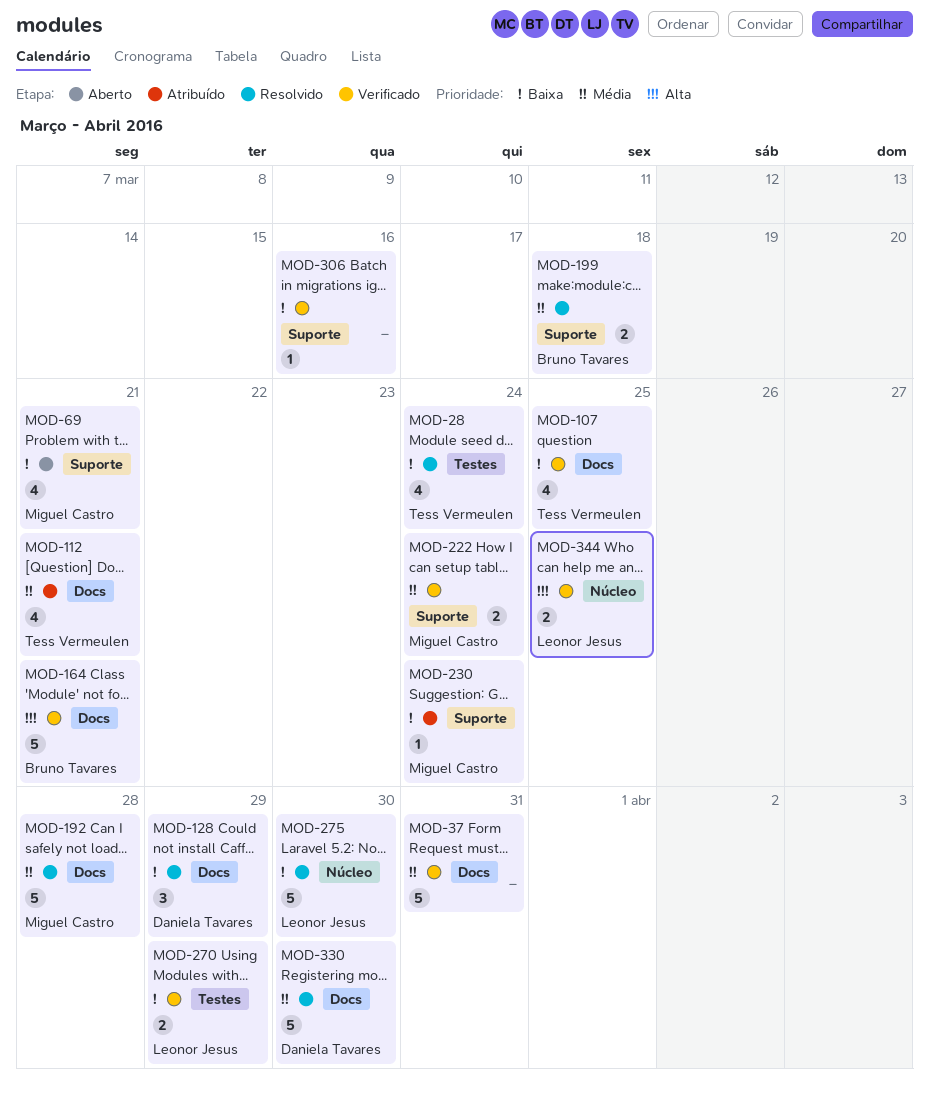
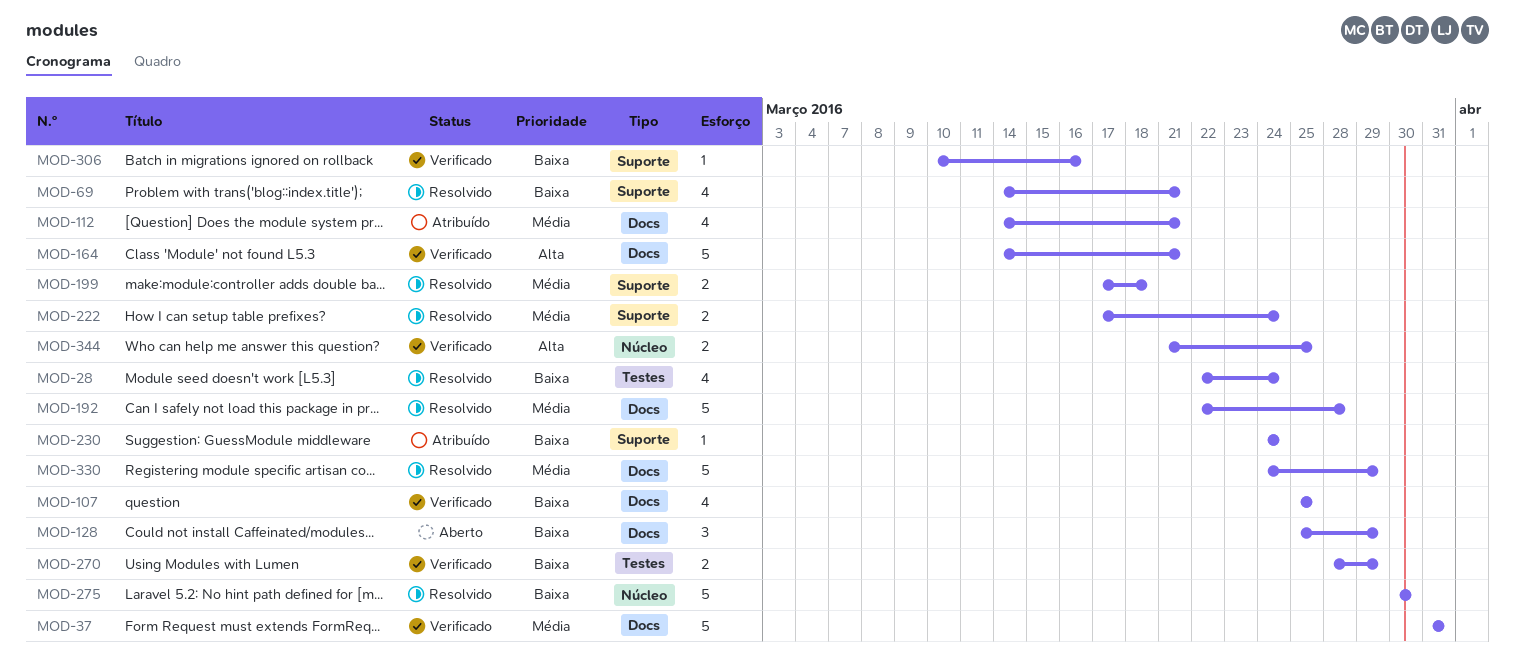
MOD-69, status: Aberto -> Resolvido
MOD-128, status: Resolvido -> Aberto
MOD-222, status: Verificado -> Resolvido
MOD-330, due: Mar 30 -> Mar 29

